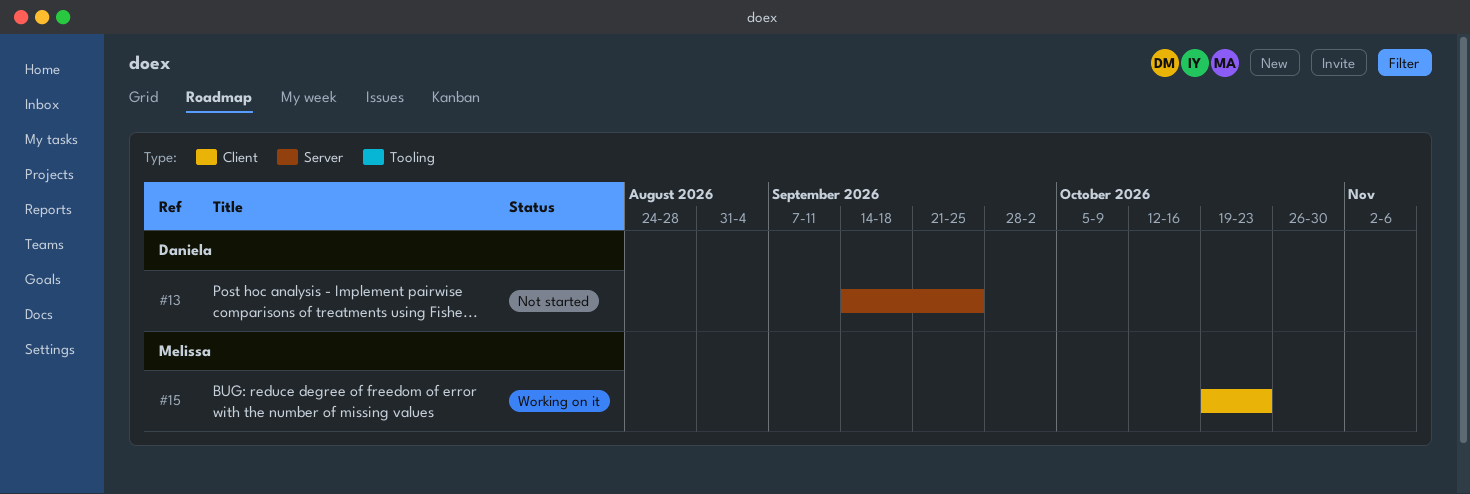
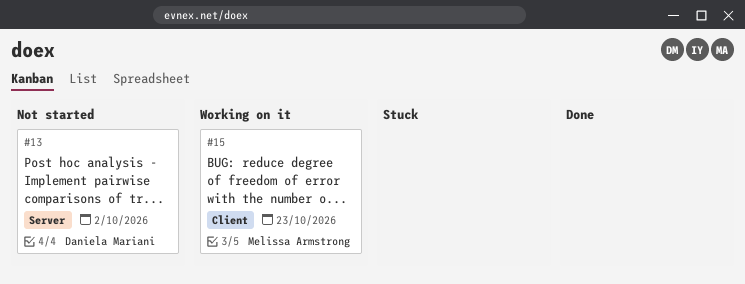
#13, due: Sep 25 -> Oct 2

